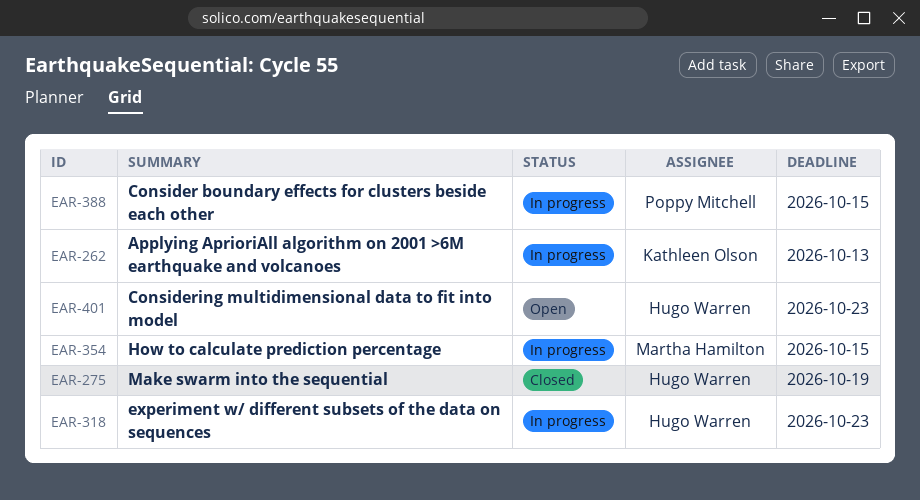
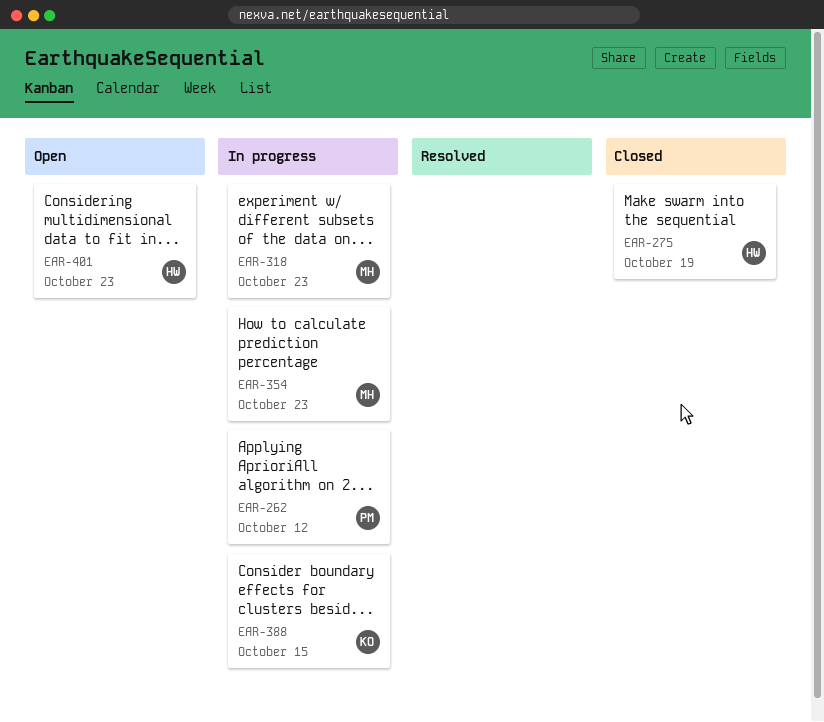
EAR-262, owner: Kathleen Olson -> Poppy Mitchell
EAR-262, due: Oct 13 -> Oct 12
EAR-318, owner: Hugo Warren -> Martha Hamilton
EAR-354, due: Oct 15 -> Oct 23
EAR-388, owner: Poppy Mitchell -> Kathleen Olson

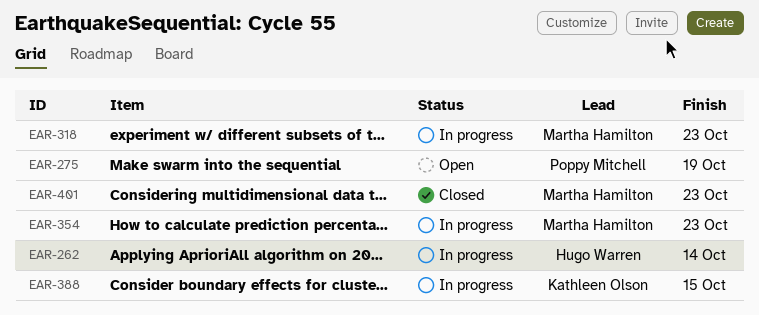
EAR-262, owner: Poppy Mitchell -> Hugo Warren
EAR-262, due: Oct 12 -> Oct 14
EAR-275, status: Closed -> Open
EAR-275, owner: Hugo Warren -> Poppy Mitchell
EAR-401, status: Open -> Closed
EAR-401, owner: Hugo Warren -> Martha Hamilton

